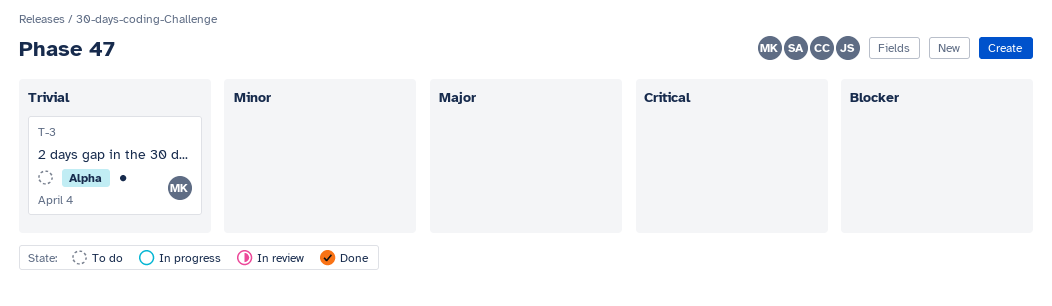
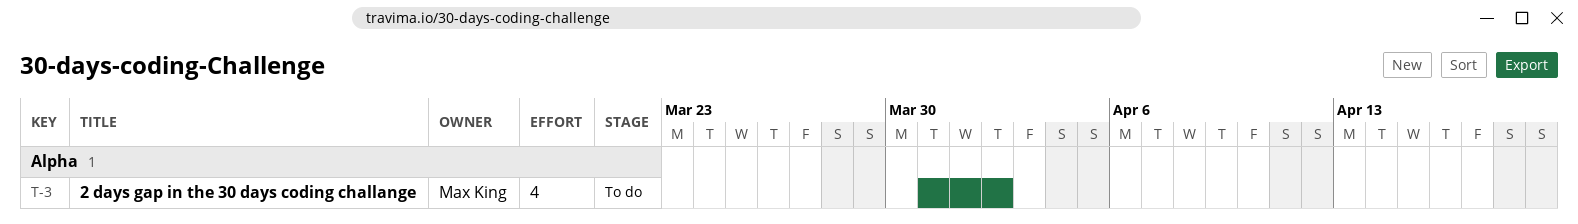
T-3, estimate: 1 -> 4
T-3, due: Apr 4 -> Apr 2

